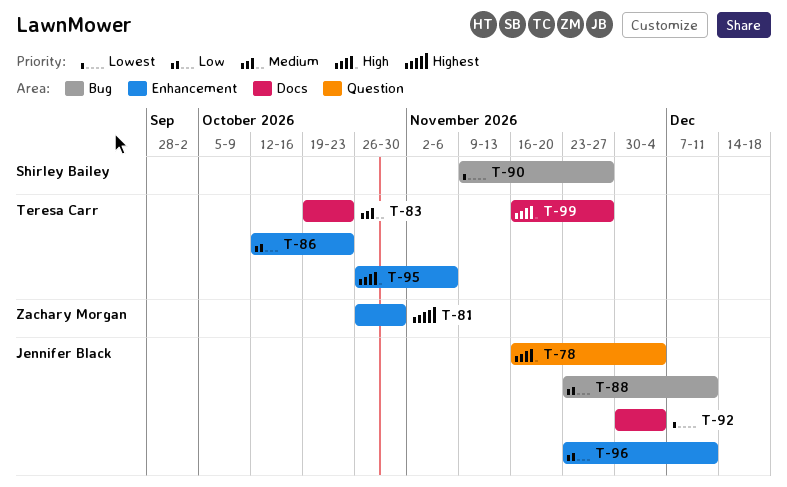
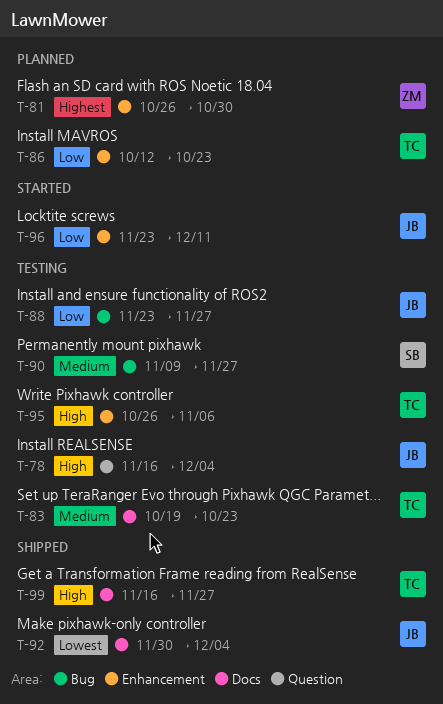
T-88, due: Dec 11 -> Nov 27
T-90, priority: Lowest -> Medium

